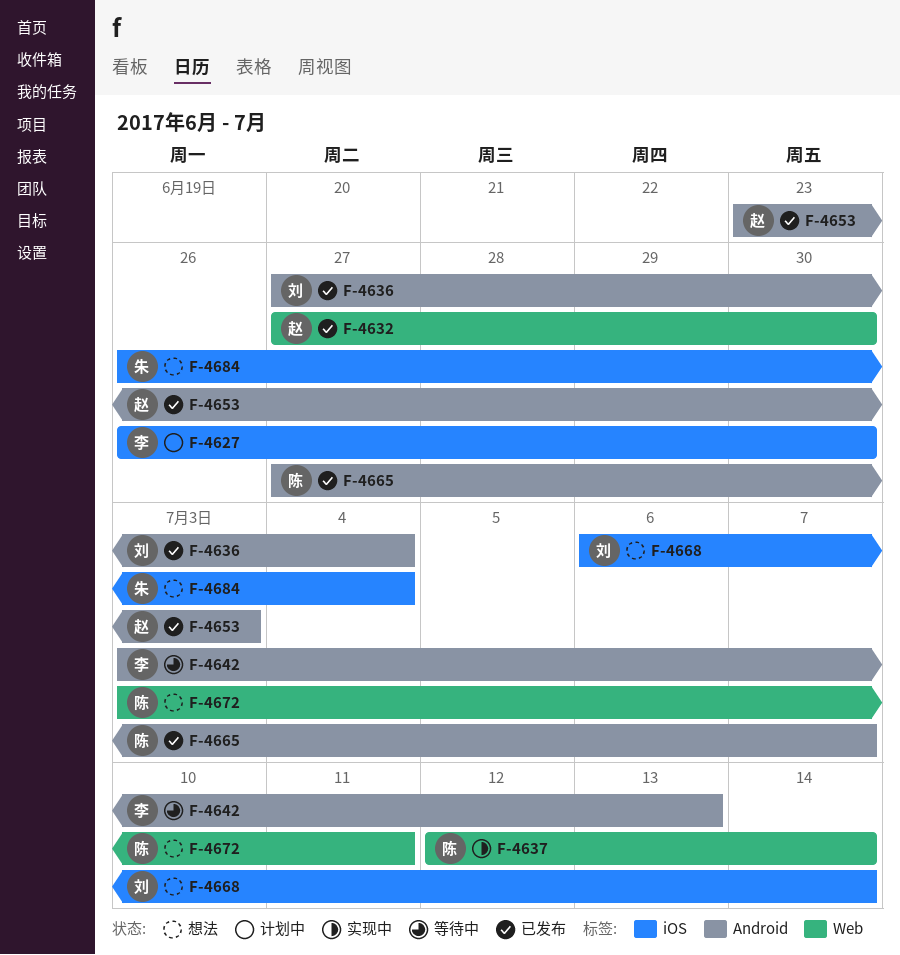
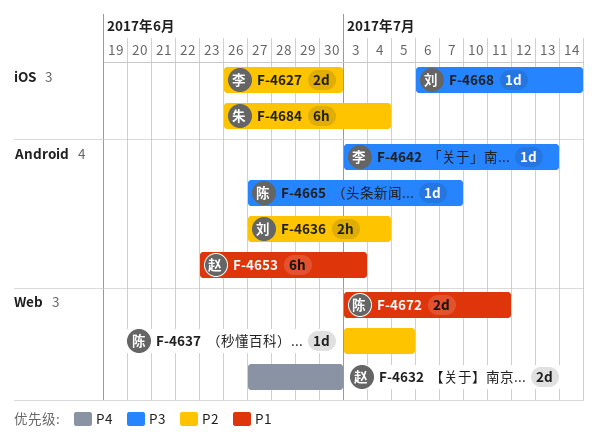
F-4637, start: Jul 12 -> Jul 3
F-4637, due: Jul 14 -> Jul 5

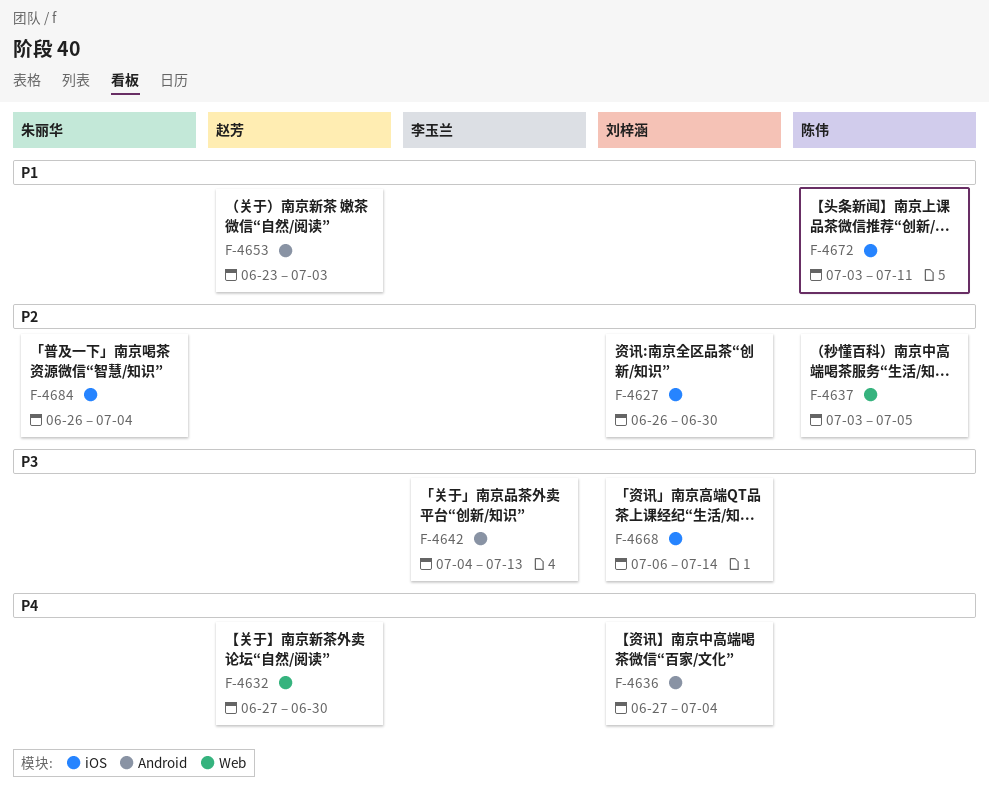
F-4627, owner: 李玉兰 -> 刘梓涵
F-4636, priority: P2 -> P4
F-4642, start: Jul 3 -> Jul 4
F-4665: present -> none
F-4672, label: Web -> iOS

